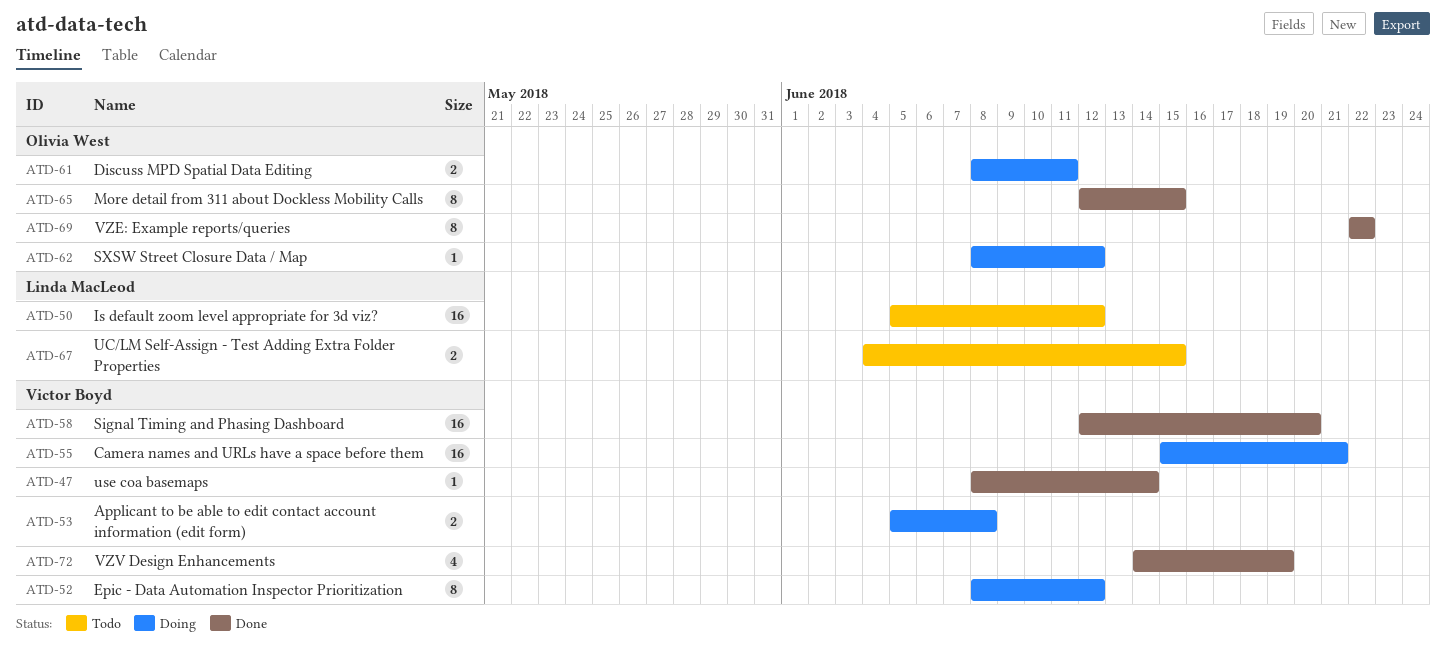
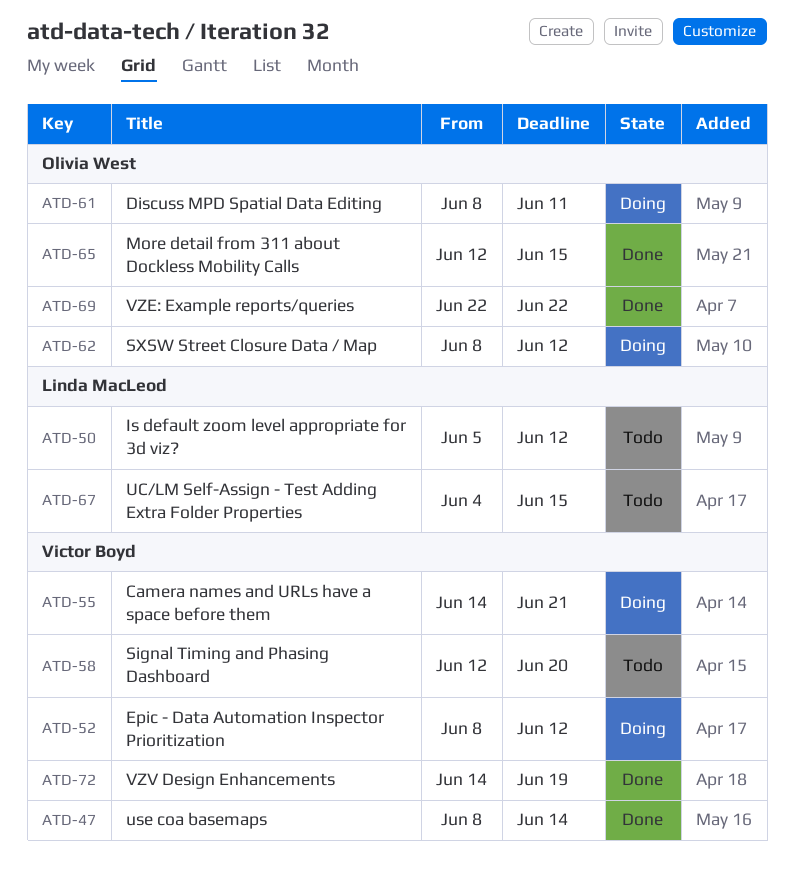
ATD-53: present -> none
ATD-55, start: Jun 15 -> Jun 14
ATD-58, status: Done -> Todo

